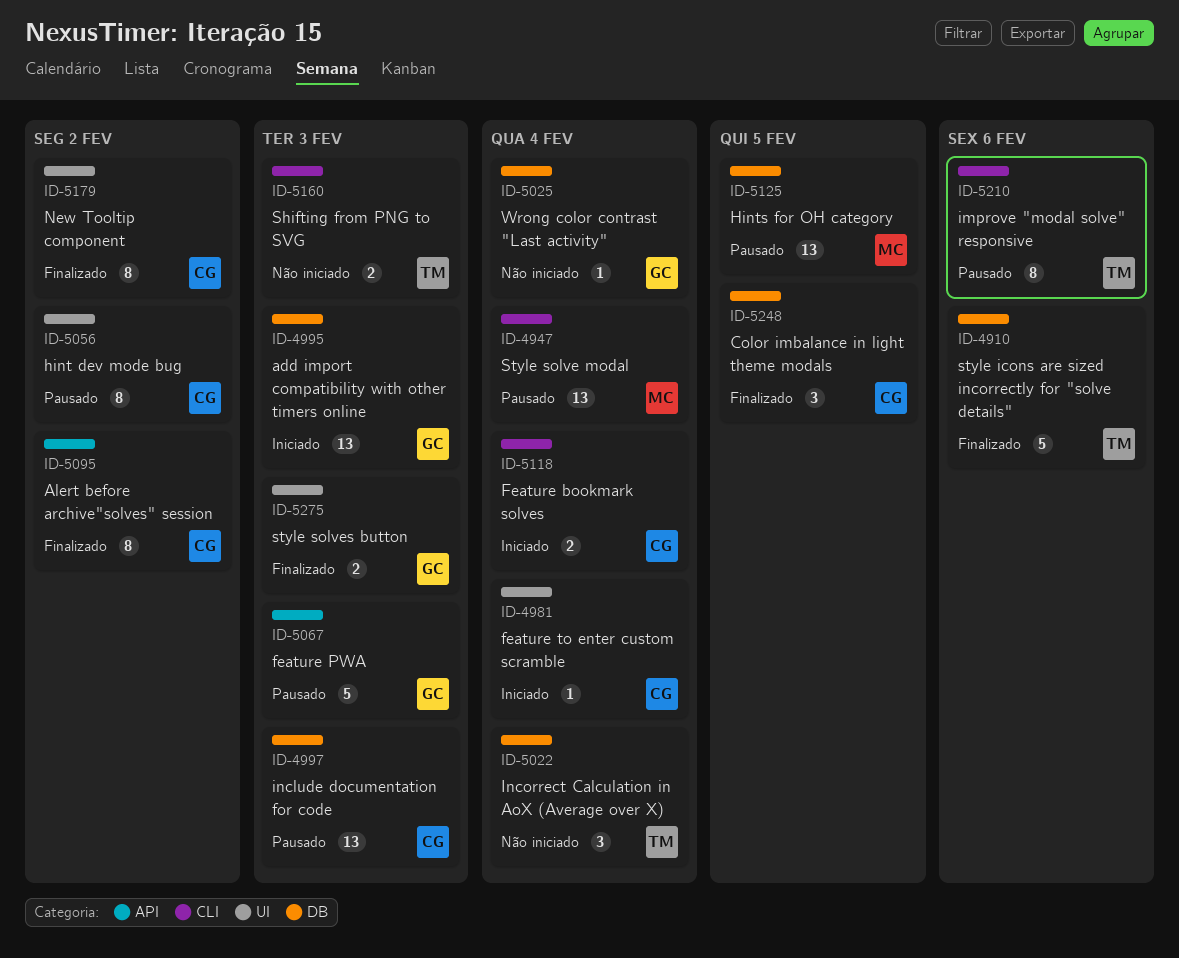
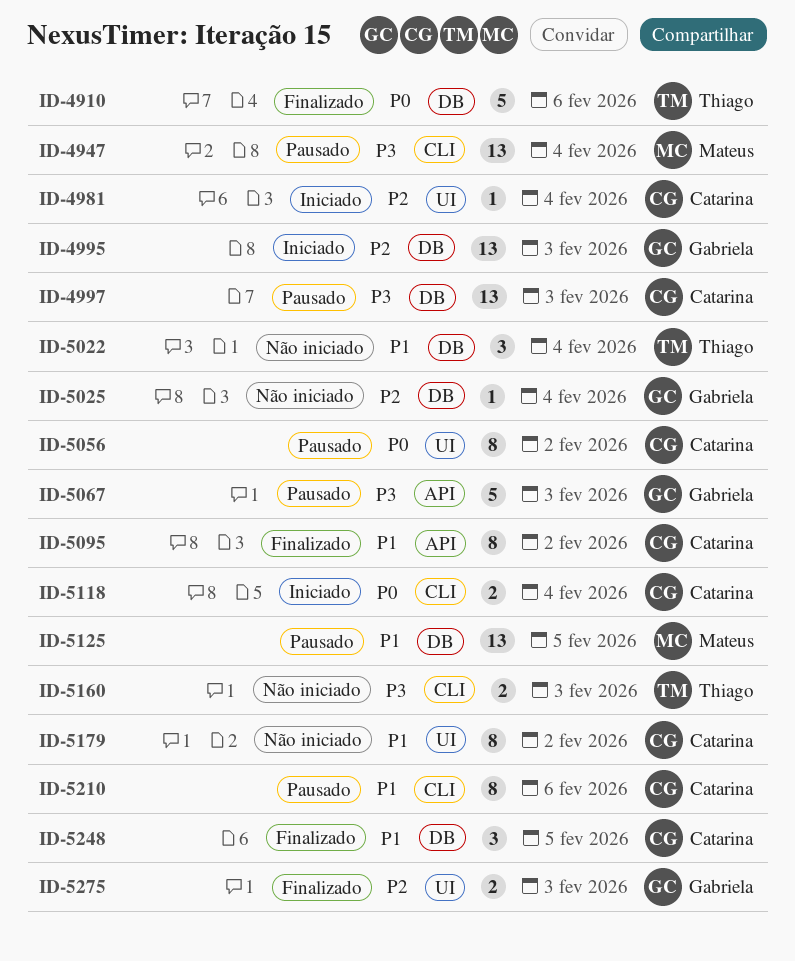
ID-5179, status: Finalizado -> Não iniciado
ID-5210, owner: Thiago -> Catarina

